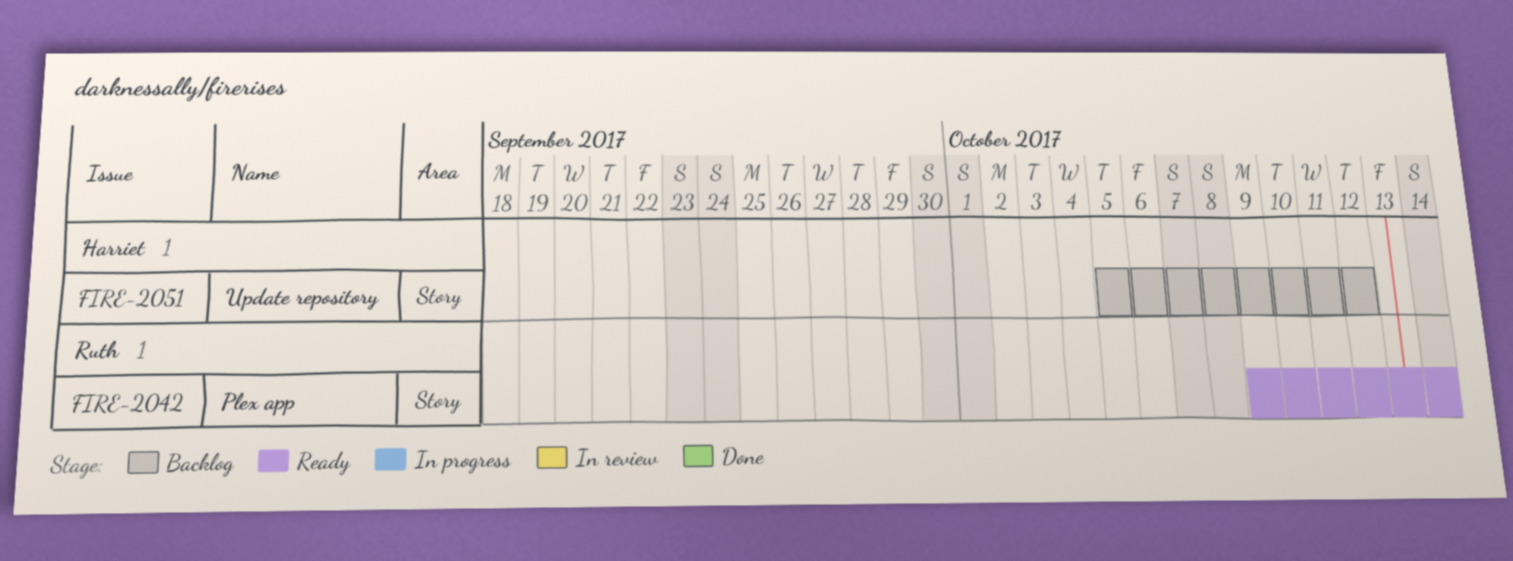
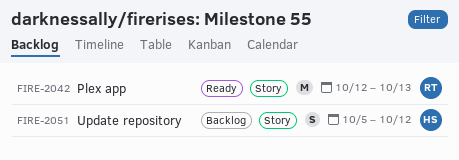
FIRE-2042, start: Oct 9 -> Oct 12
FIRE-2042, due: Oct 14 -> Oct 13

